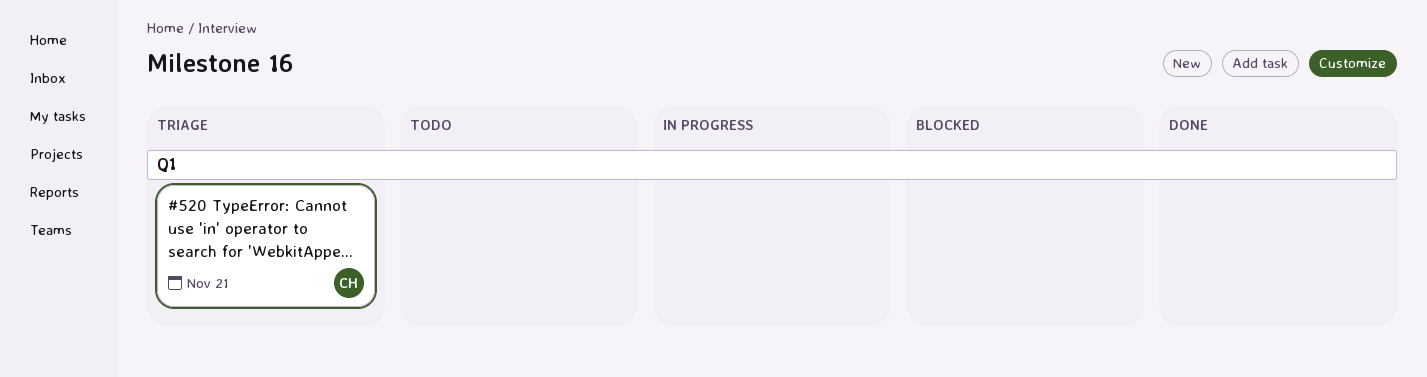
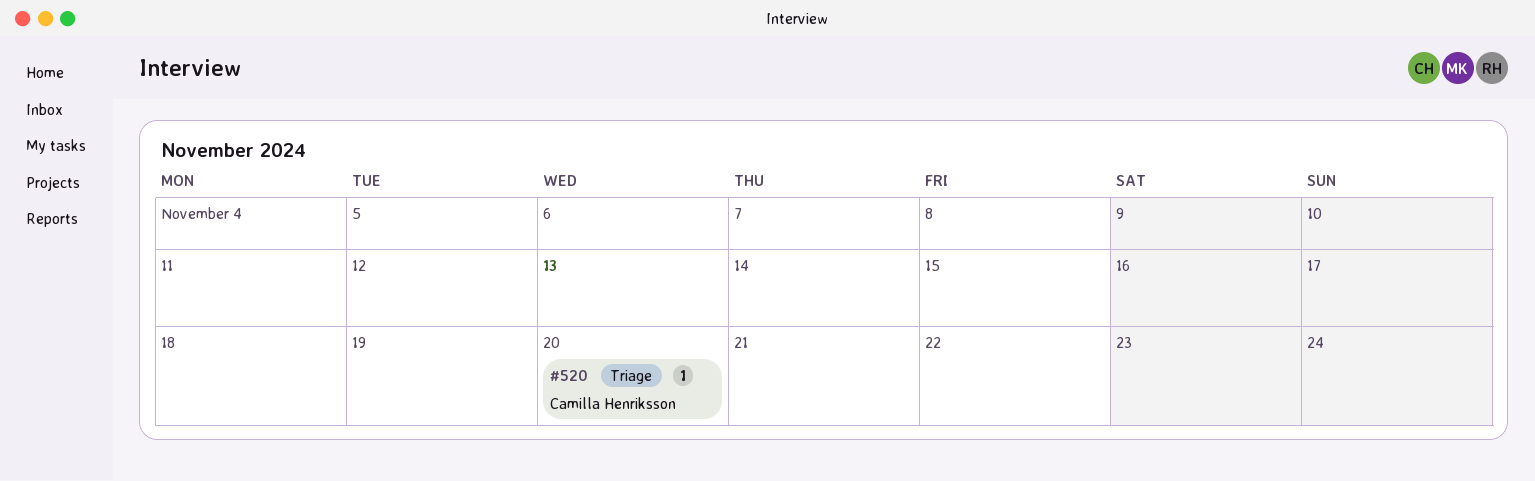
#520, due: Nov 21 -> Nov 20

